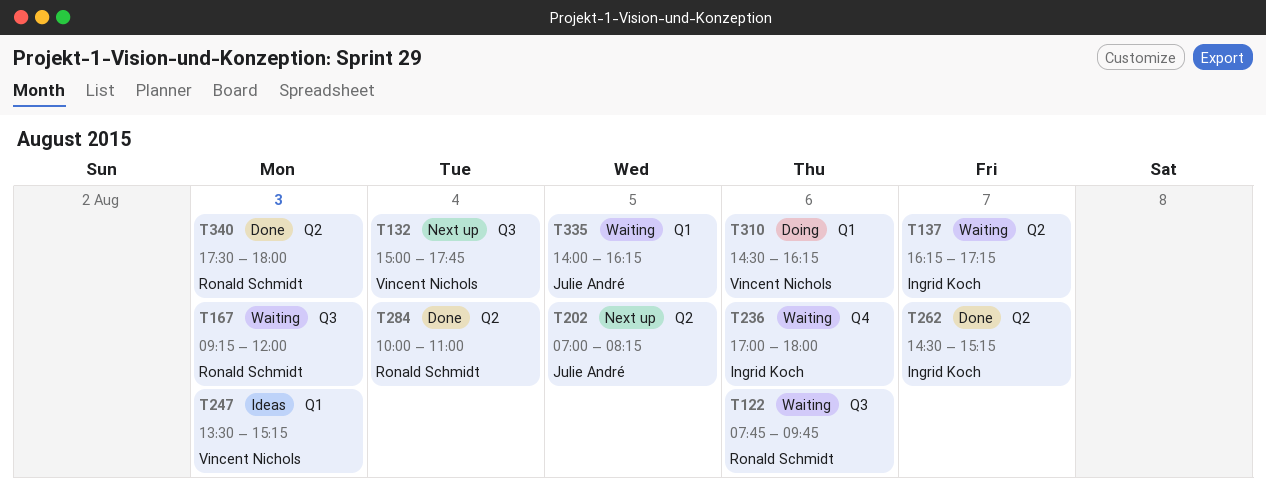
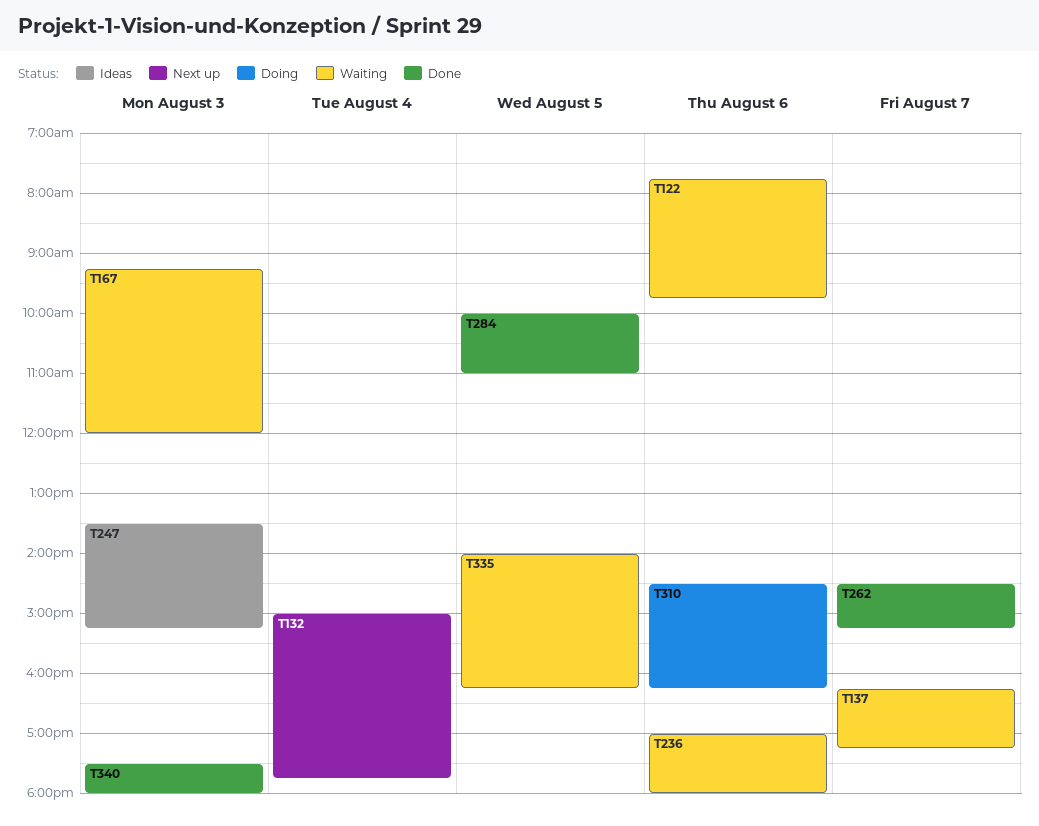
T202: present -> none
T284, day: Aug 4 -> Aug 5

